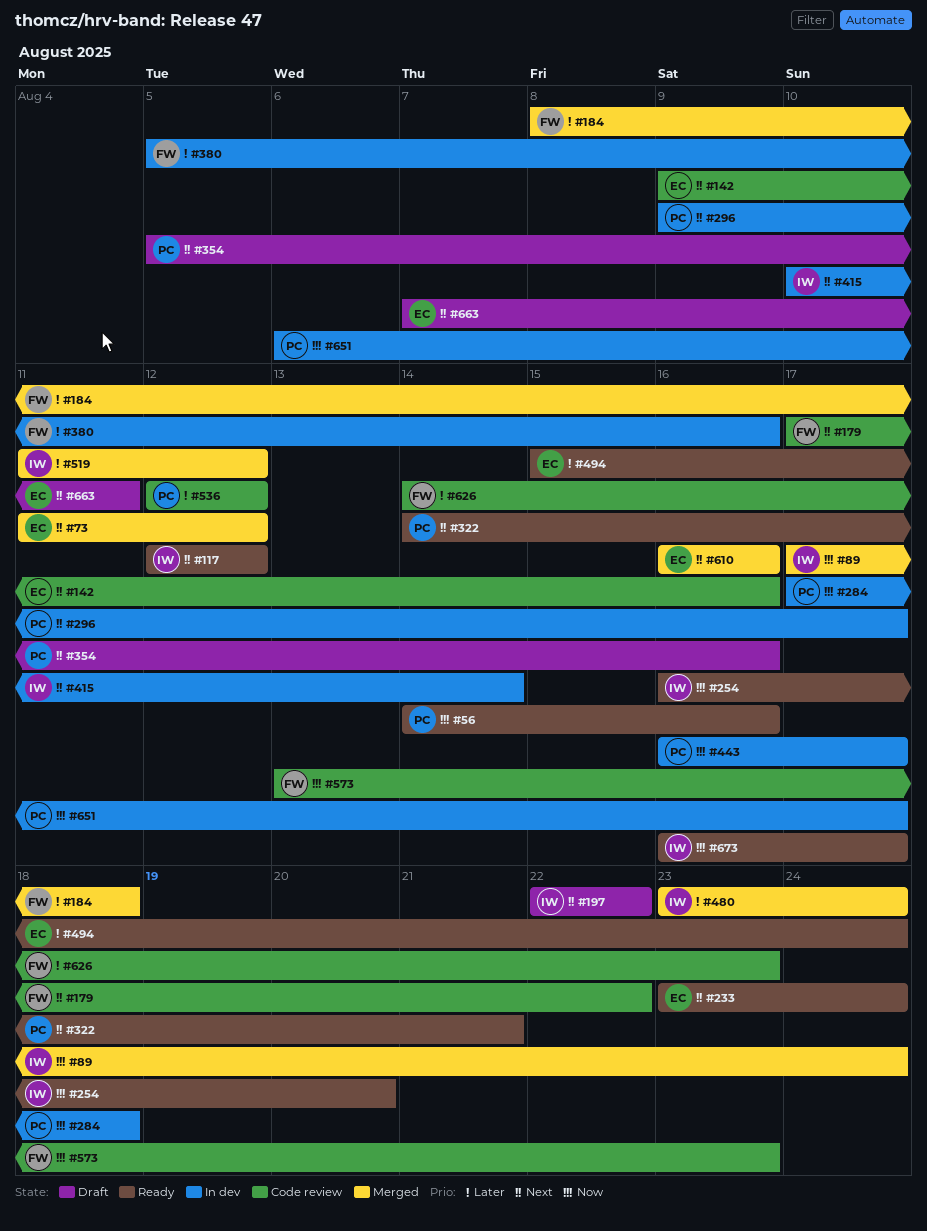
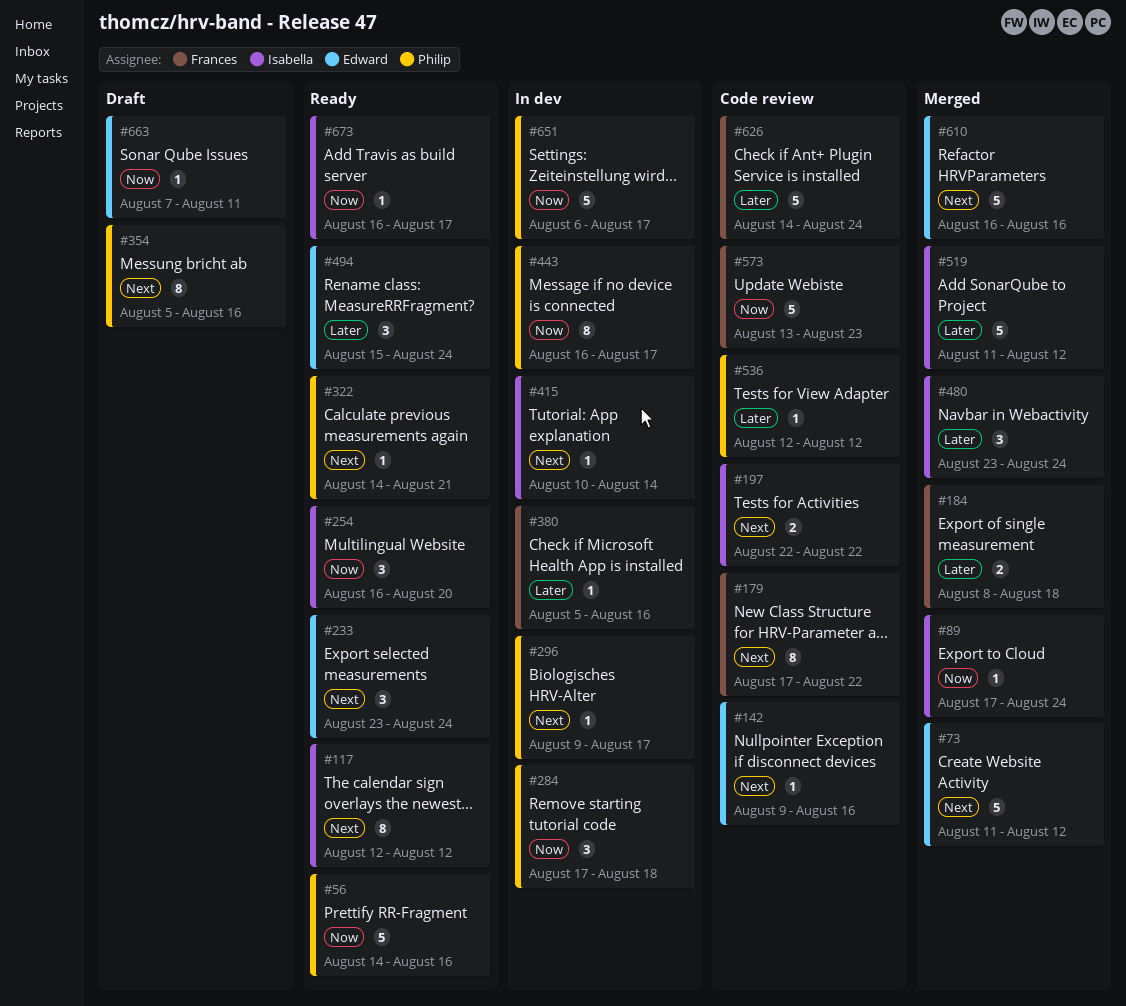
#197, status: Draft -> Code review
#626, due: Aug 23 -> Aug 24
#663, priority: Next -> Now

